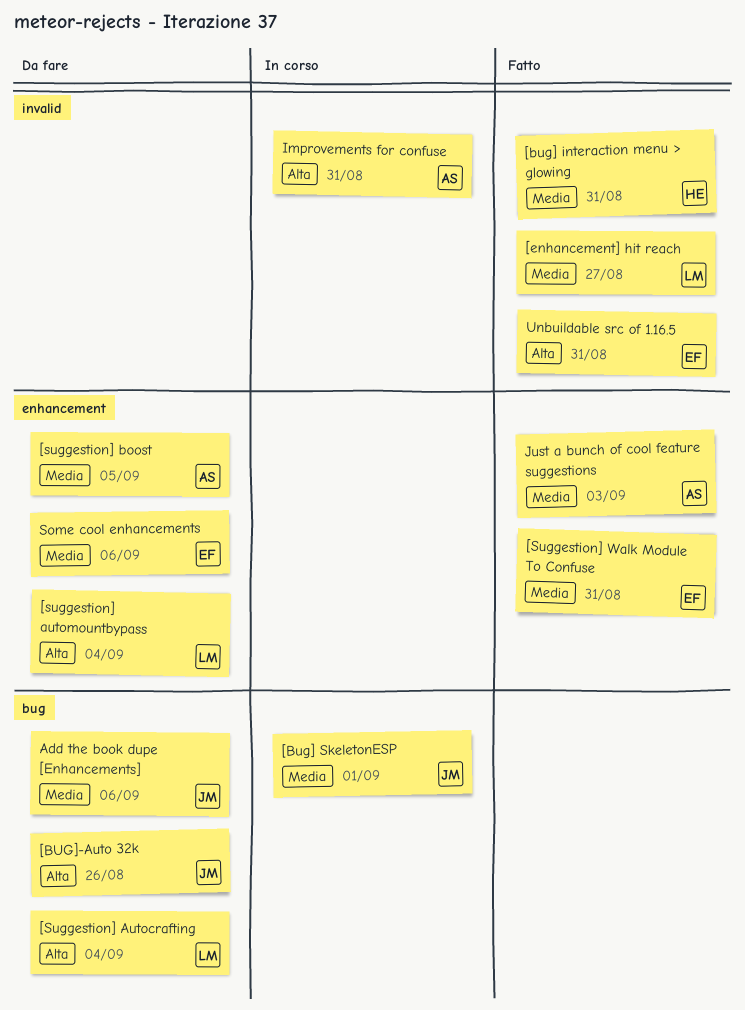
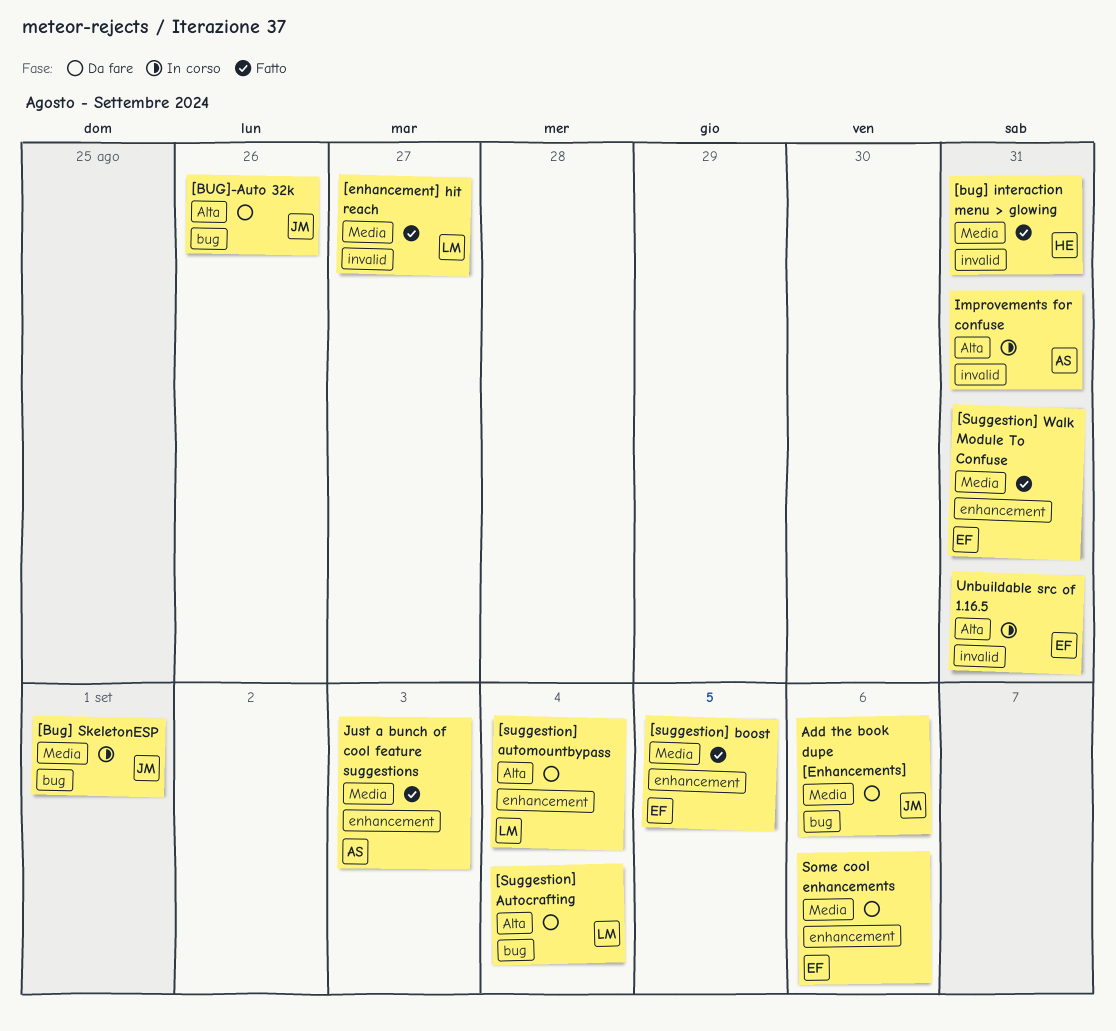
[suggestion] boost, status: Da fare -> Fatto
[suggestion] boost, owner: AS -> EF
Unbuildable src of 1.16.5, status: Fatto -> In corso

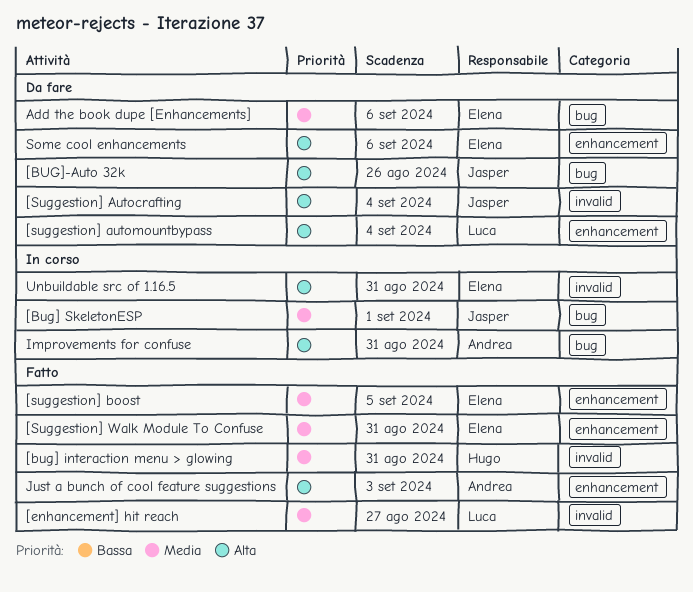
[Suggestion] Autocrafting, owner: Luca -> Jasper
[Suggestion] Autocrafting, label: bug -> invalid
Add the book dupe [Enhancements], owner: Jasper -> Elena
Improvements for confuse, label: invalid -> bug
Just a bunch of cool feature suggestions, priority: Media -> Alta
Some cool enhancements, priority: Media -> Alta

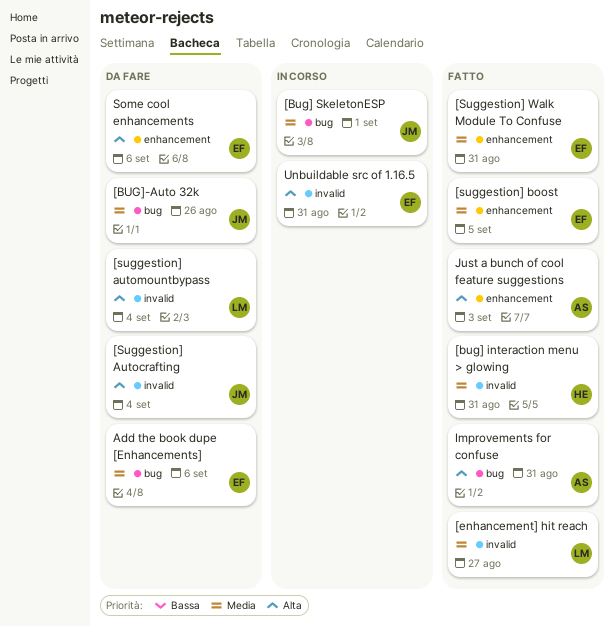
[BUG]-Auto 32k, priority: Alta -> Media
[suggestion] automountbypass, label: enhancement -> invalid
Improvements for confuse, status: In corso -> Fatto

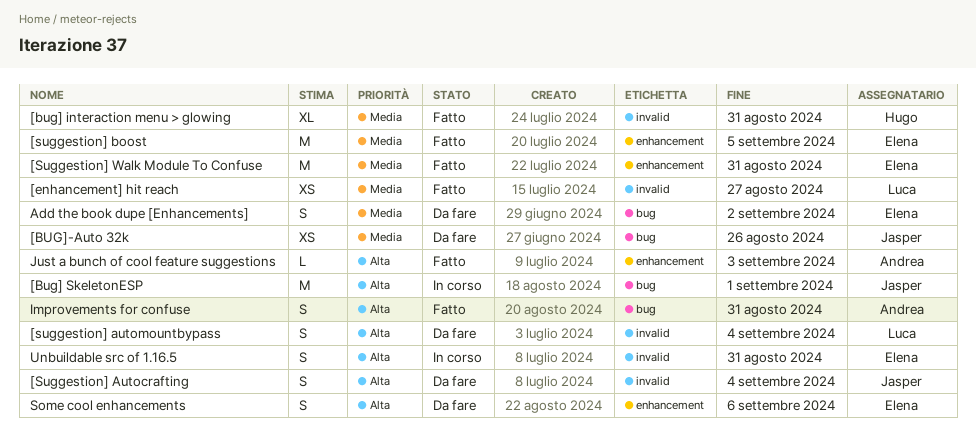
[Bug] SkeletonESP, priority: Media -> Alta
Add the book dupe [Enhancements], due: Sep 6 -> Sep 2

